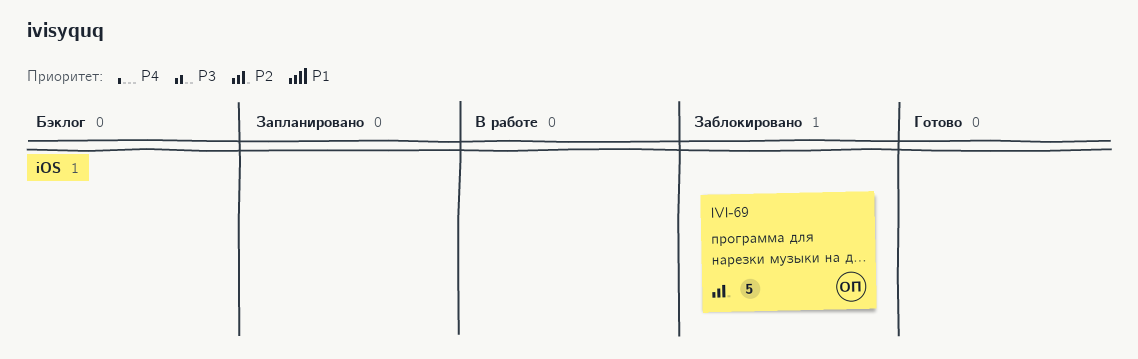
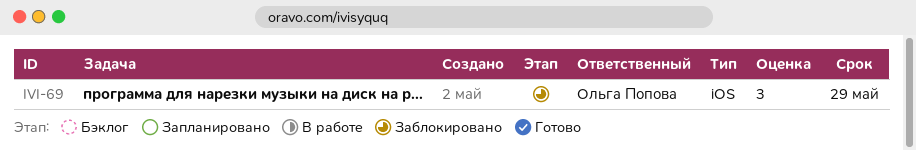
IVI-69, estimate: 5 -> 3

